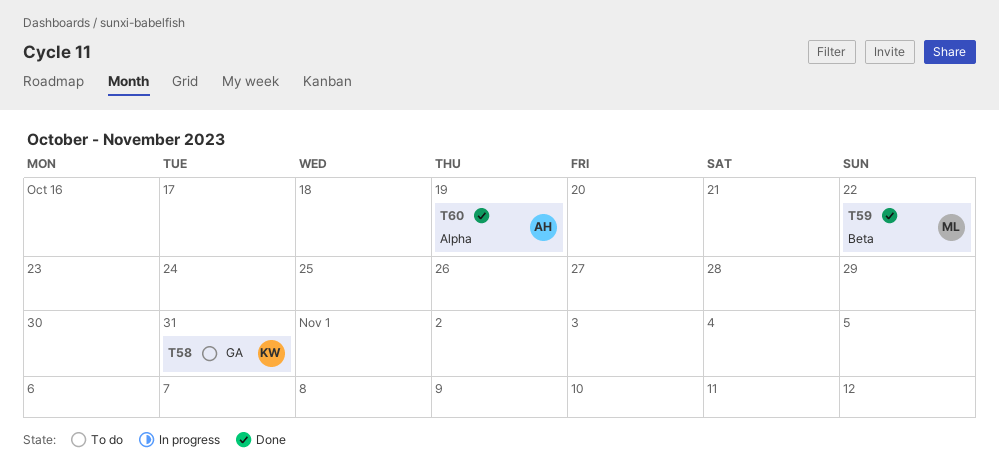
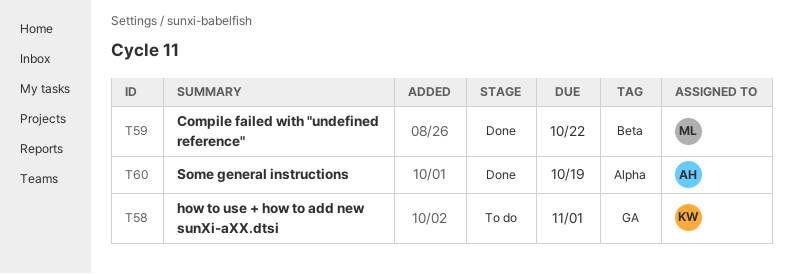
T58, due: Oct 31 -> Nov 1

